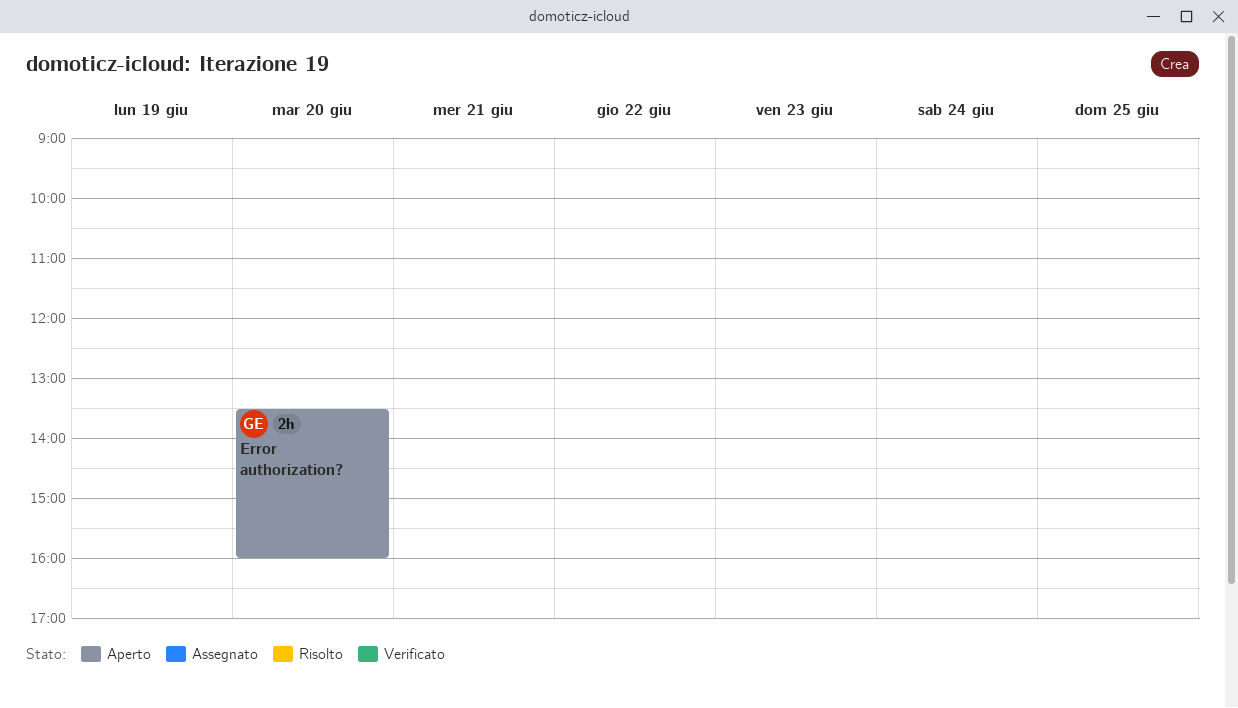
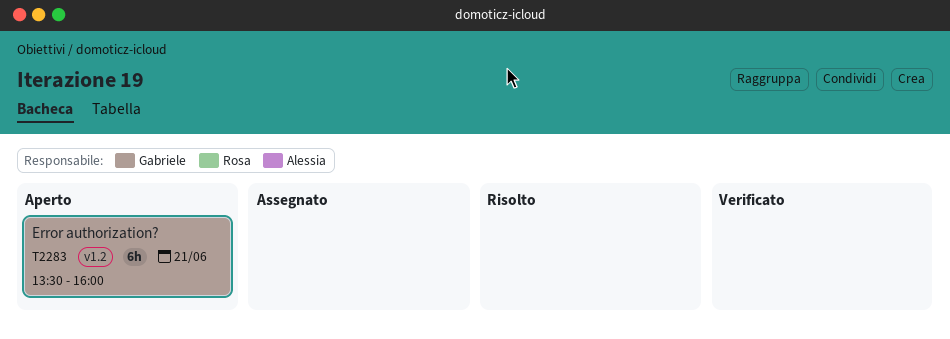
Error authorization?, estimate: 2h -> 6h
Error authorization?, day: Jun 20 -> Jun 21

